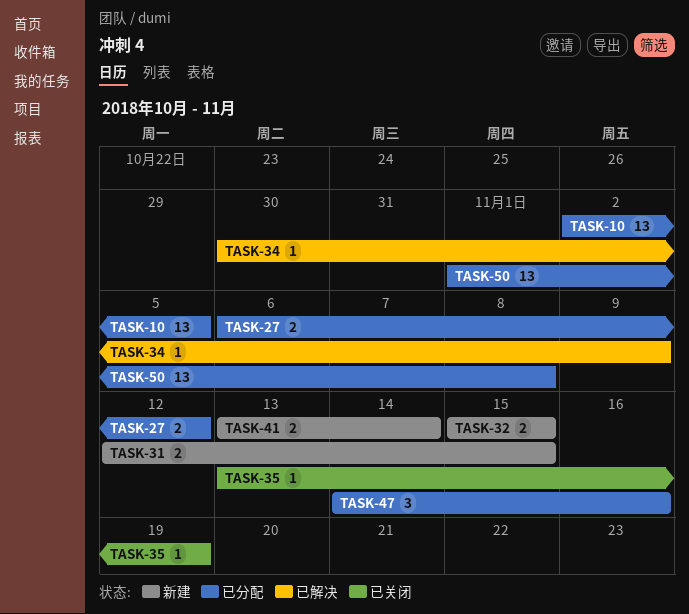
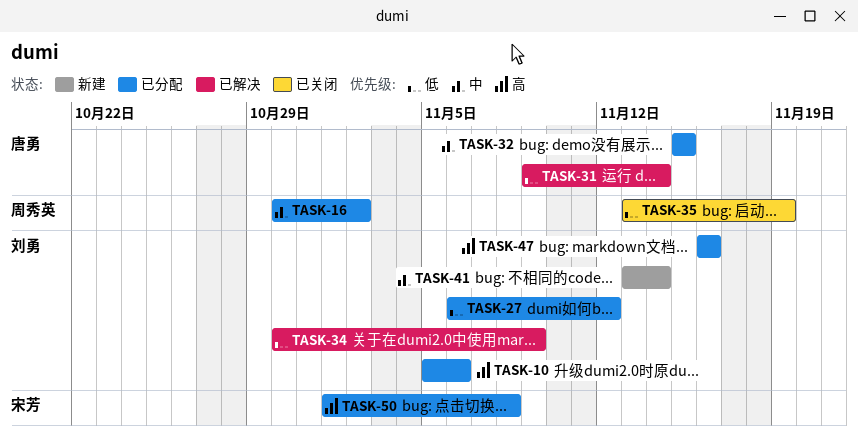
TASK-10, start: Nov 2 -> Nov 5
TASK-10, due: Nov 5 -> Nov 6
TASK-16: none -> present
TASK-31, status: 新建 -> 已解决
TASK-31, start: Nov 12 -> Nov 9
TASK-31, due: Nov 15 -> Nov 14
TASK-32, status: 新建 -> 已分配
TASK-47, start: Nov 14 -> Nov 16

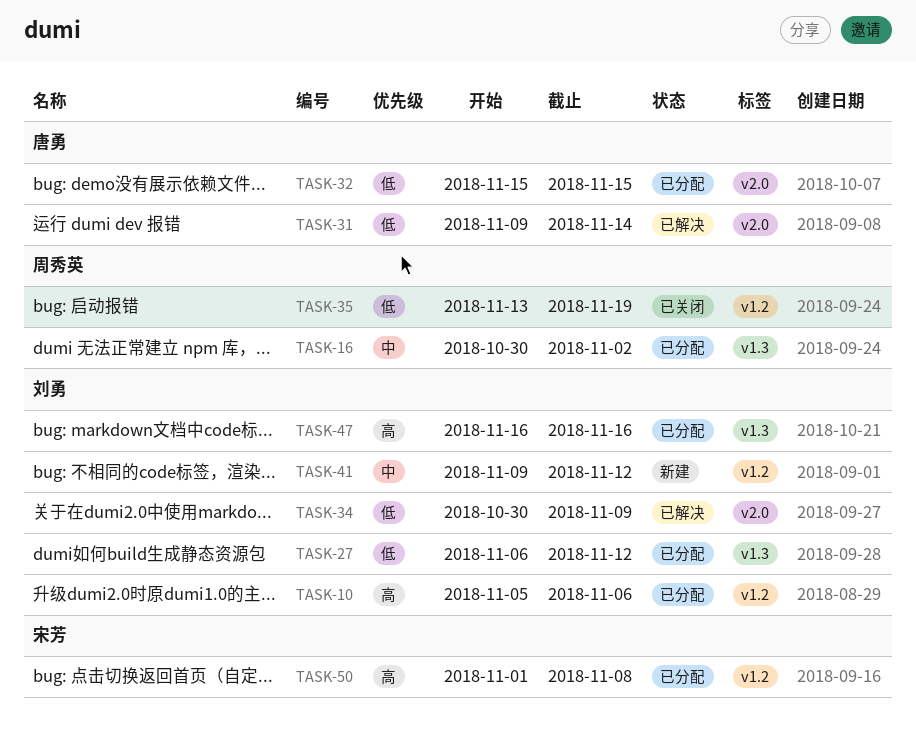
TASK-32, priority: 中 -> 低
TASK-41, start: Nov 13 -> Nov 9
TASK-41, due: Nov 14 -> Nov 12

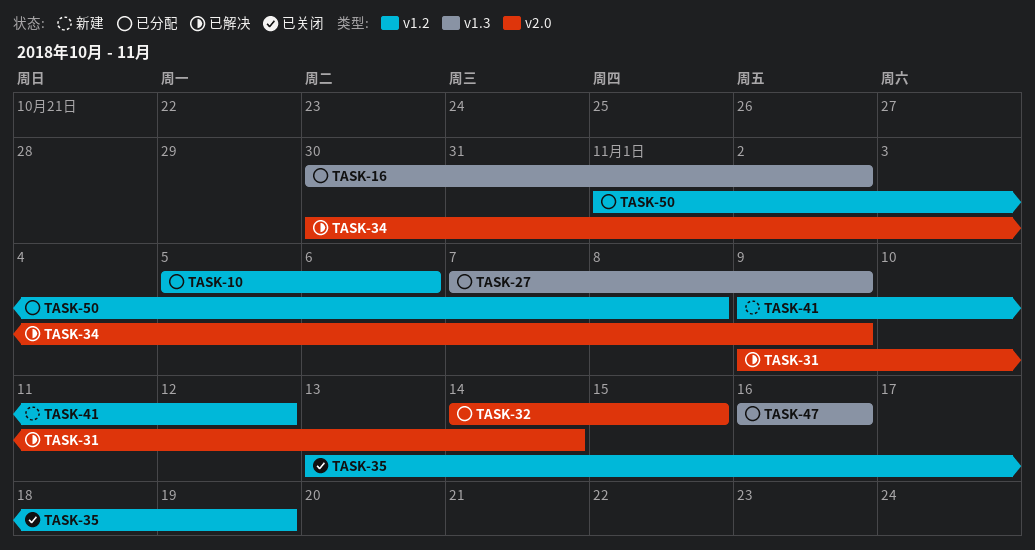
TASK-27, start: Nov 6 -> Nov 7
TASK-27, due: Nov 12 -> Nov 9
TASK-32, start: Nov 15 -> Nov 14

